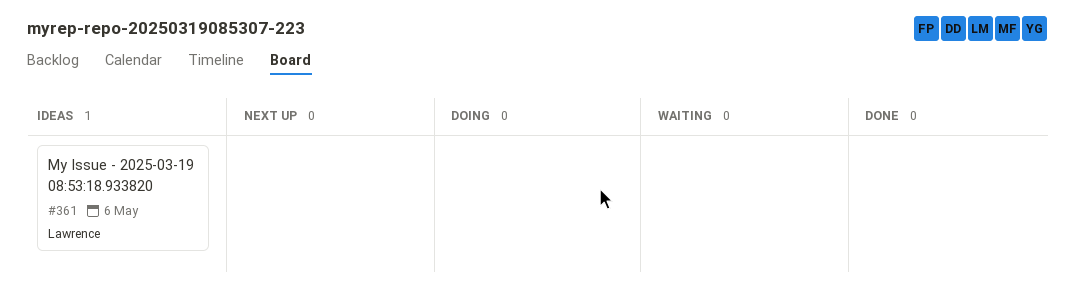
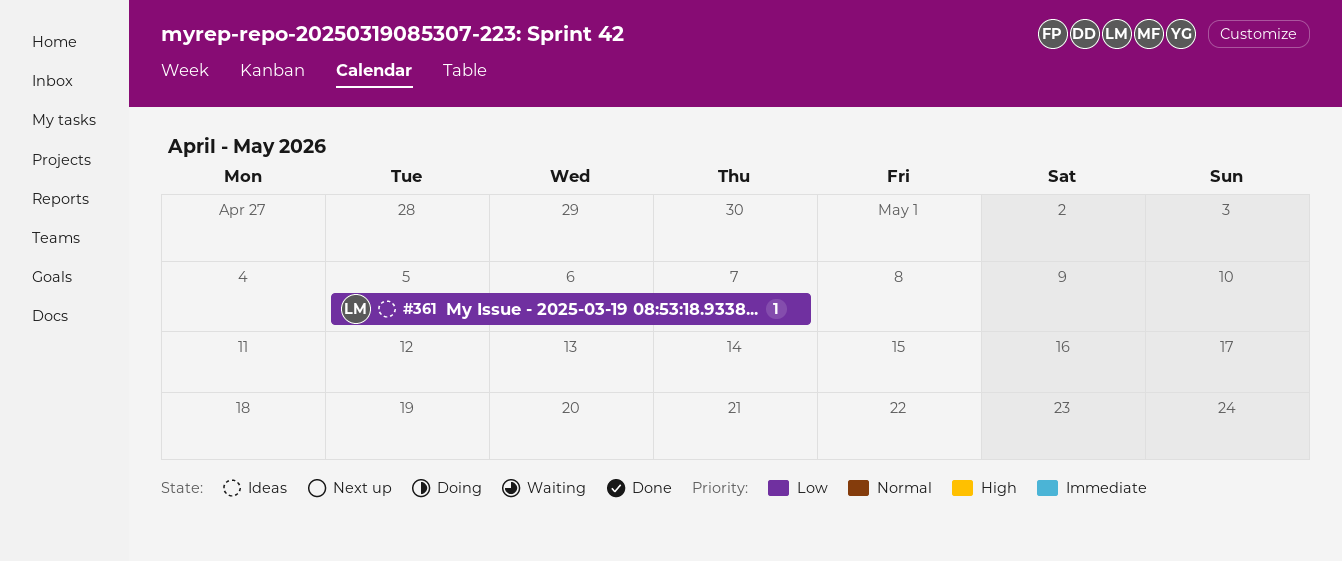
#361, due: May 6 -> May 7

